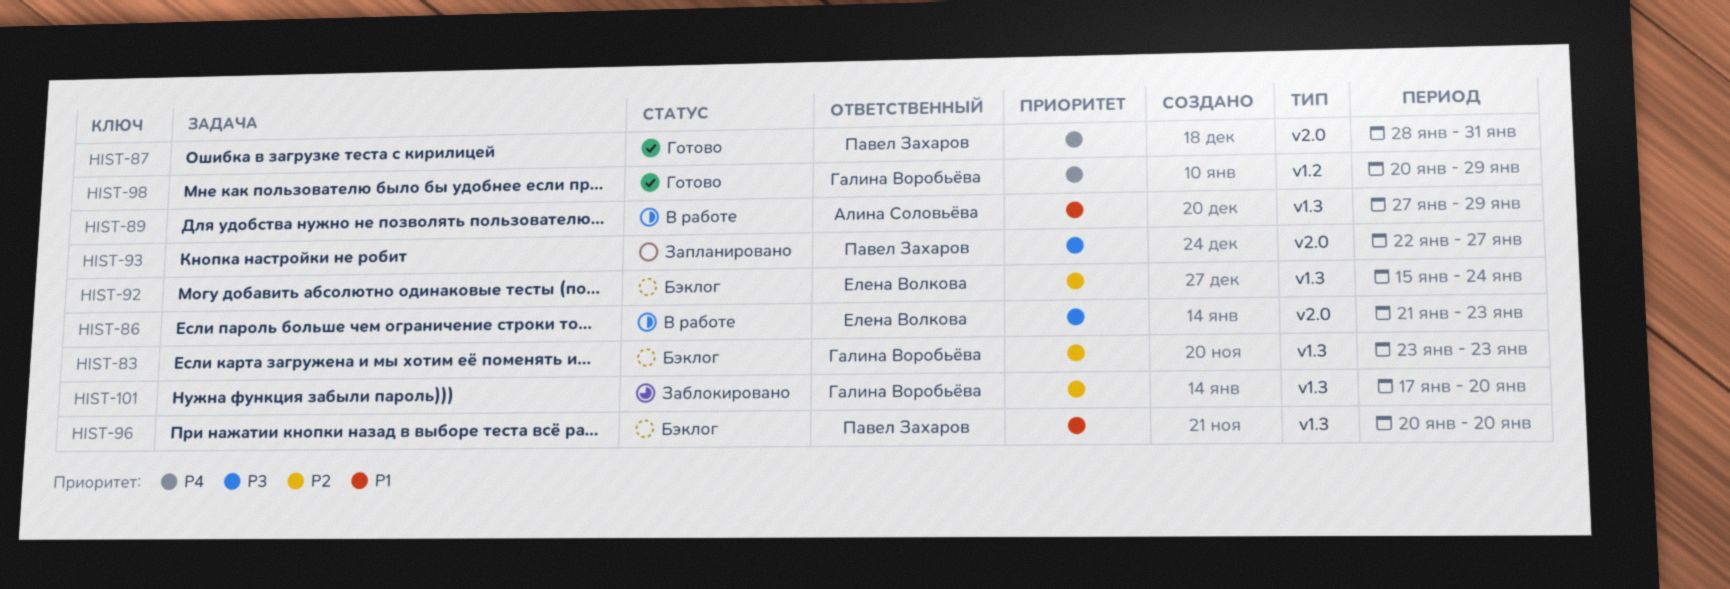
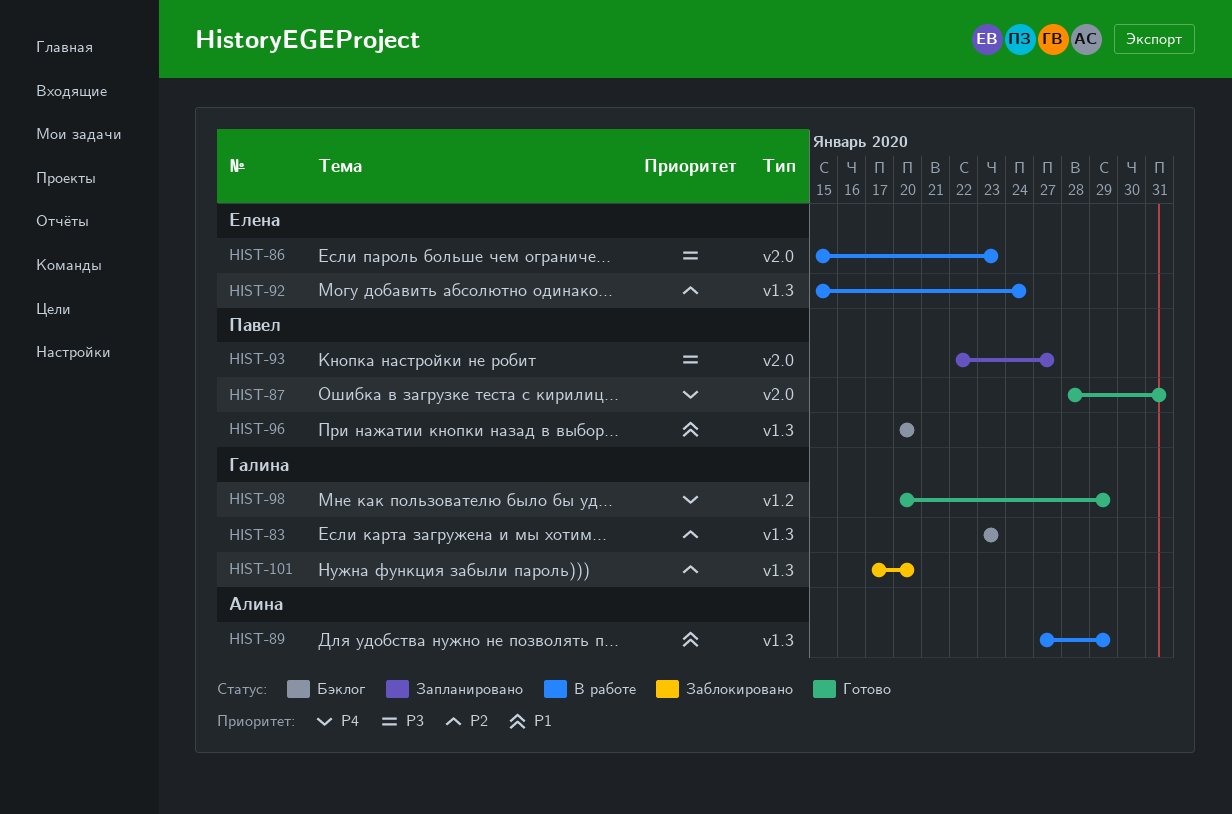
HIST-86, start: Jan 21 -> Jan 15
HIST-92, status: Бэклог -> В работе

